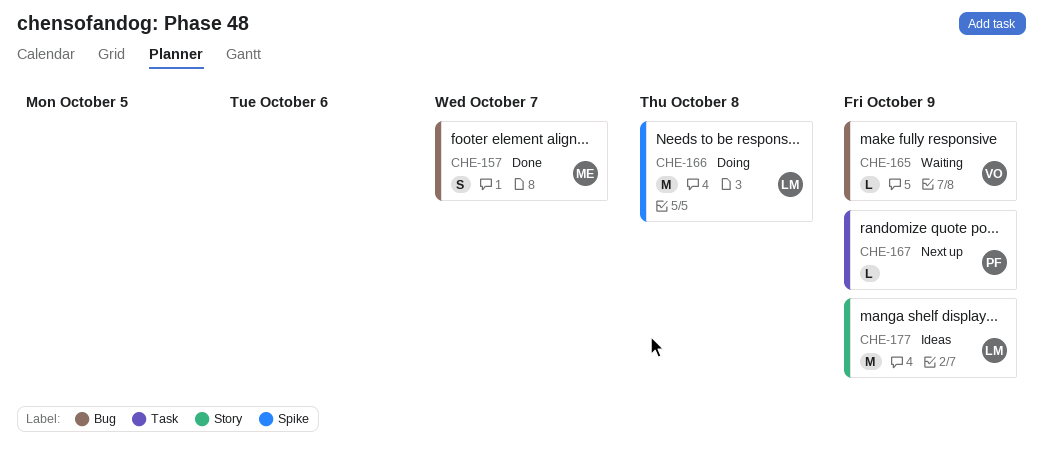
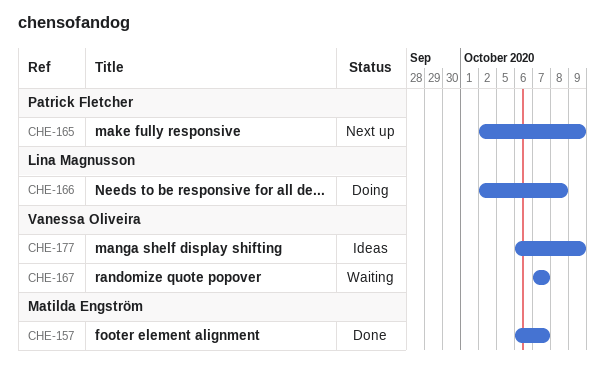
CHE-165, status: Waiting -> Next up
CHE-165, owner: Vanessa Oliveira -> Patrick Fletcher
CHE-167, status: Next up -> Waiting
CHE-167, owner: Patrick Fletcher -> Vanessa Oliveira
CHE-167, due: Oct 9 -> Oct 7
CHE-177, owner: Lina Magnusson -> Vanessa Oliveira

